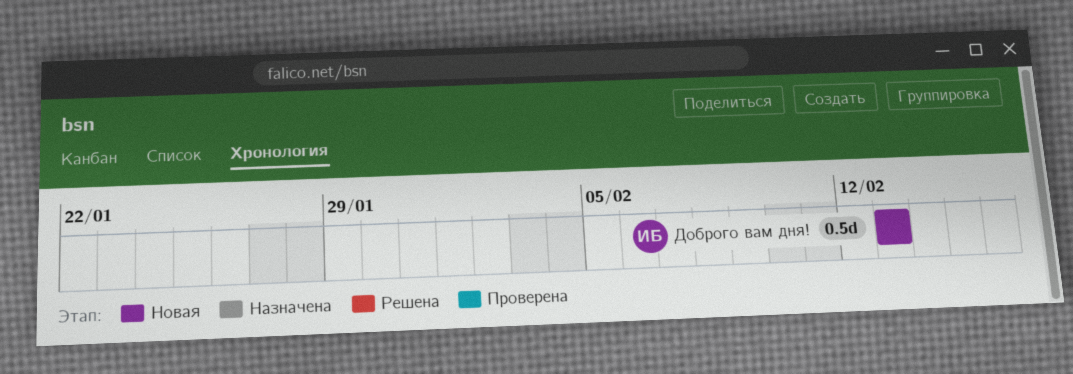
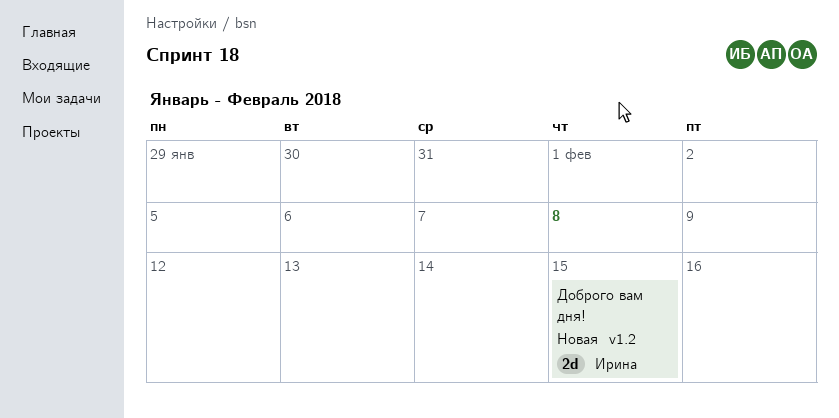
Доброго вам дня!, estimate: 0.5d -> 2d
Доброго вам дня!, due: Feb 13 -> Feb 15

